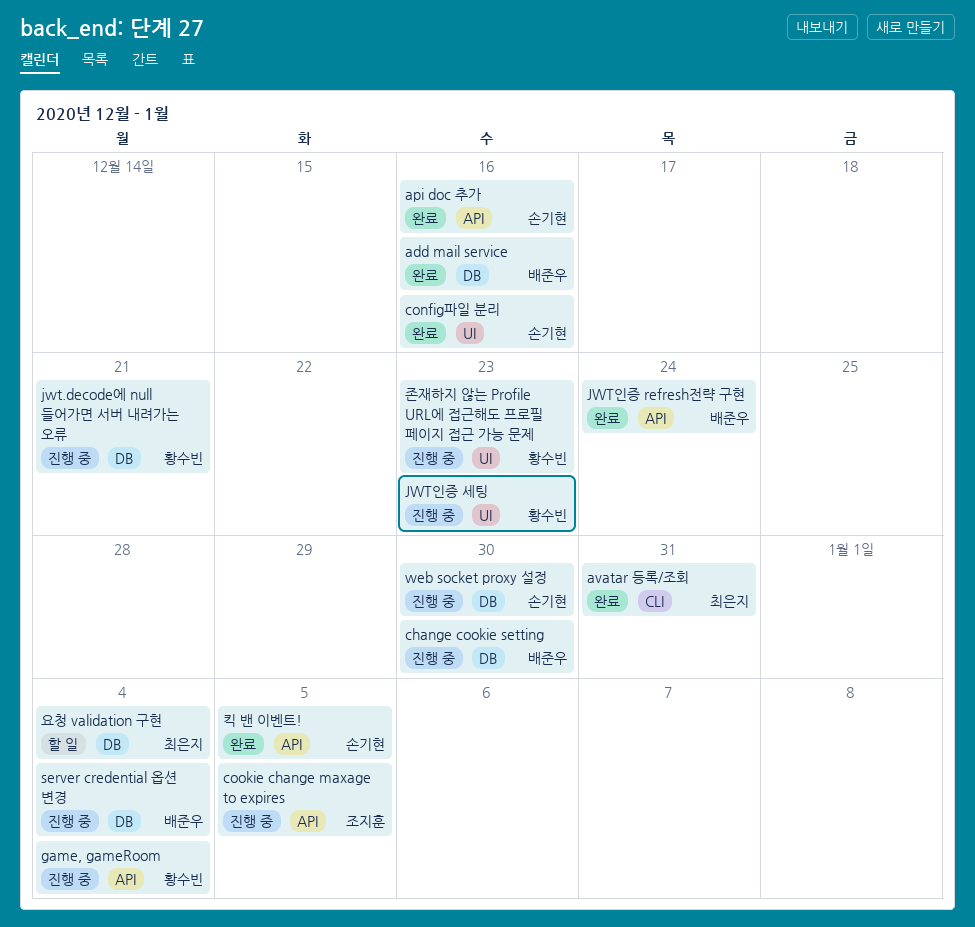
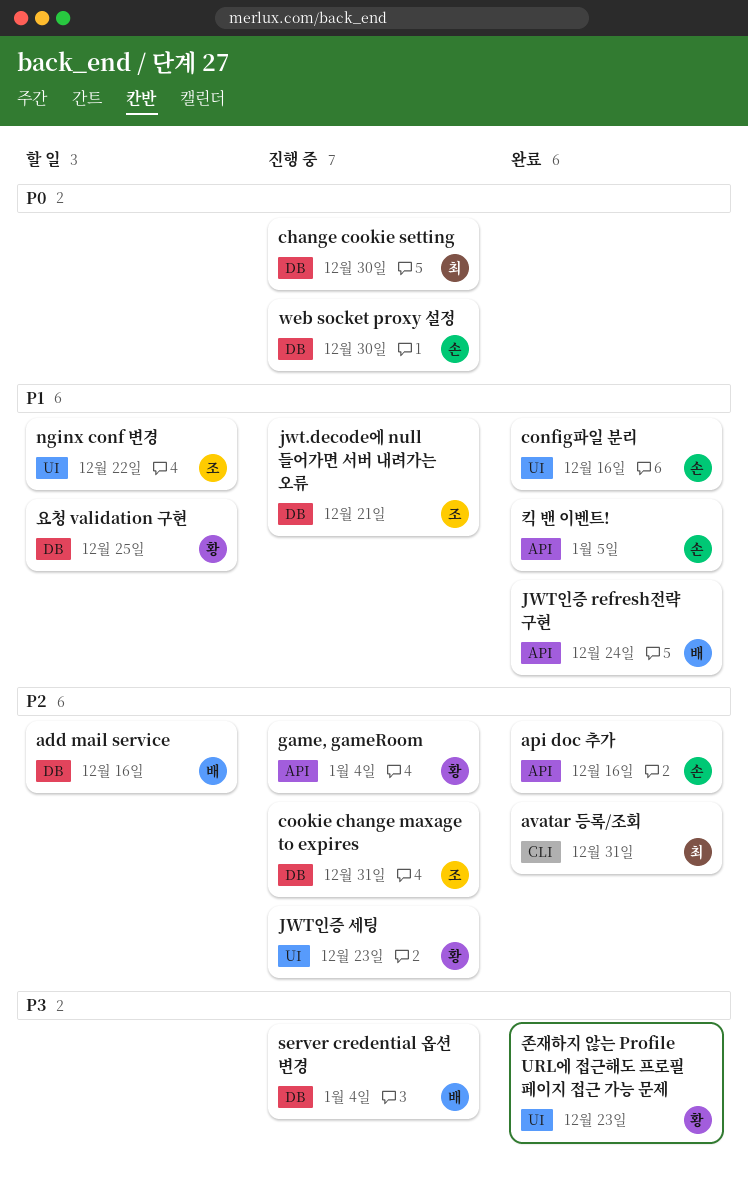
add mail service, status: 완료 -> 할 일
change cookie setting, owner: 배준우 -> 최은지
cookie change maxage to expires, label: API -> DB
cookie change maxage to expires, due: Jan 5 -> Dec 31
jwt.decode에 null 들어가면 서버 내려가는 오류, owner: 황수빈 -> 조지훈
nginx conf 변경: none -> present
요청 validation 구현, owner: 최은지 -> 황수빈
요청 validation 구현, due: Jan 4 -> Dec 25
존재하지 않는 Profile URL에 접근해도 프로필 페이지 접근 가능 문제, status: 진행 중 -> 완료

